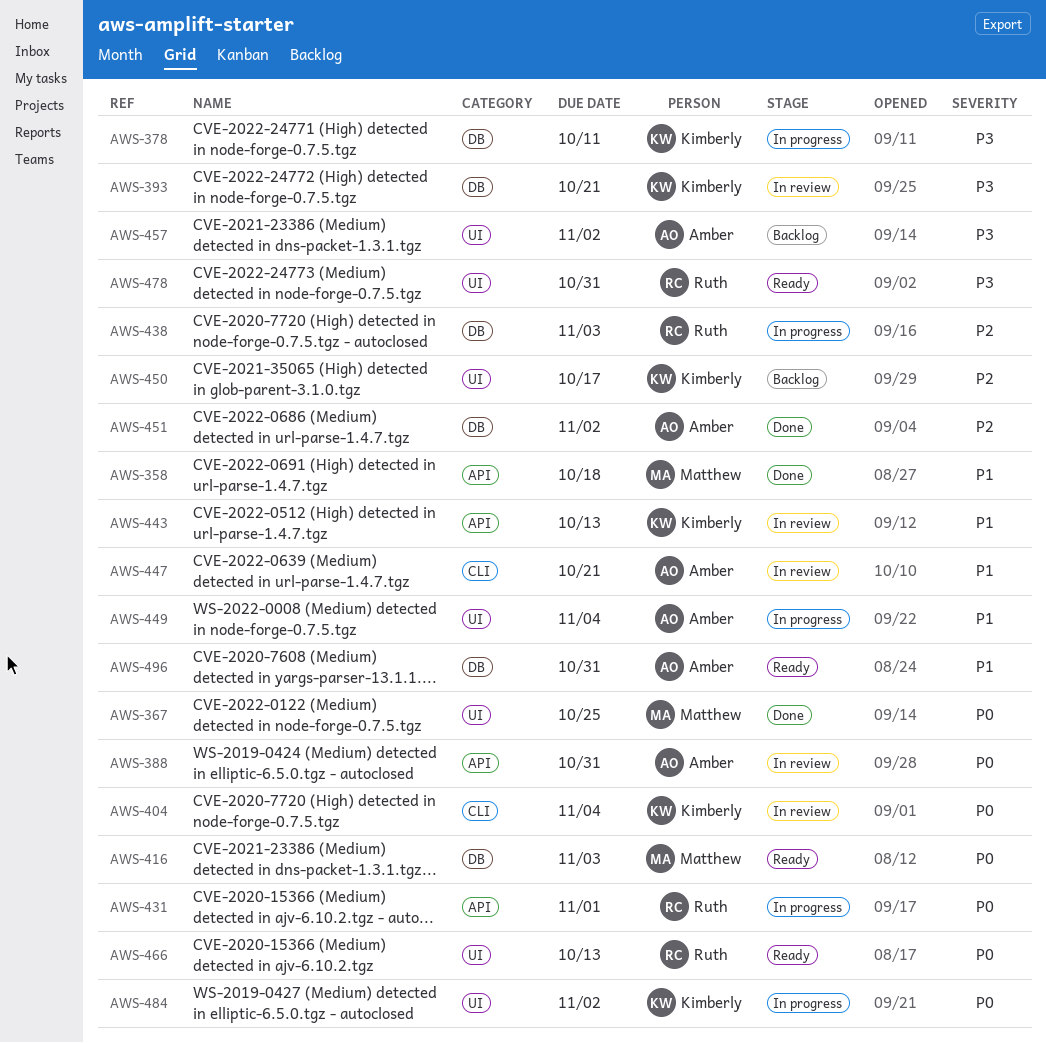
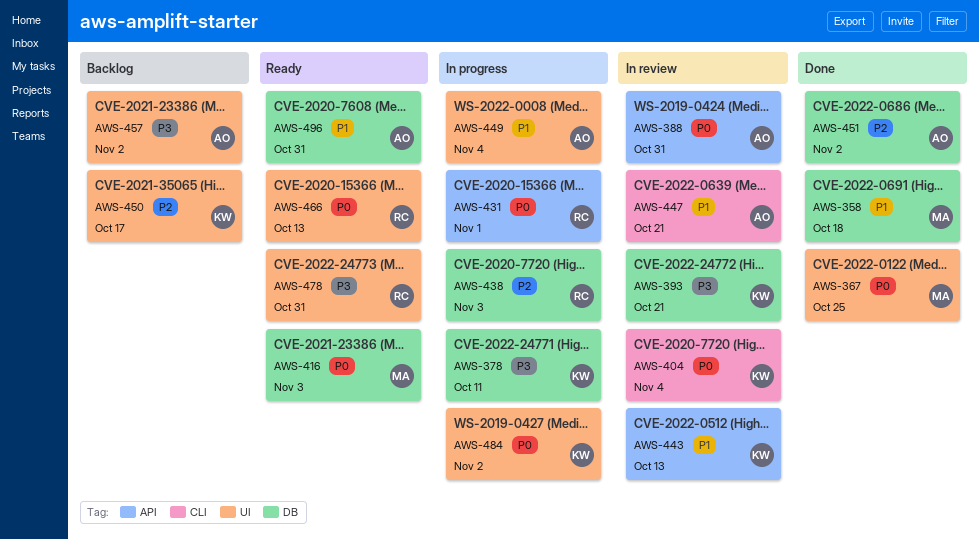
AWS-358, label: API -> DB

